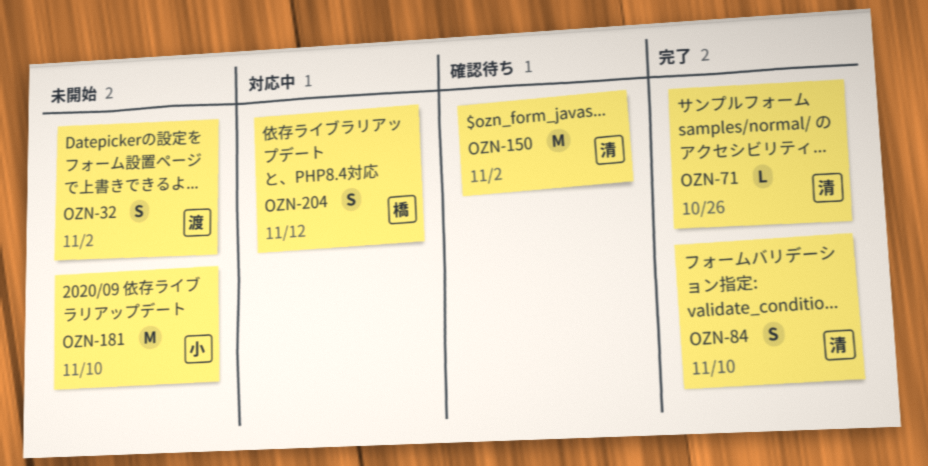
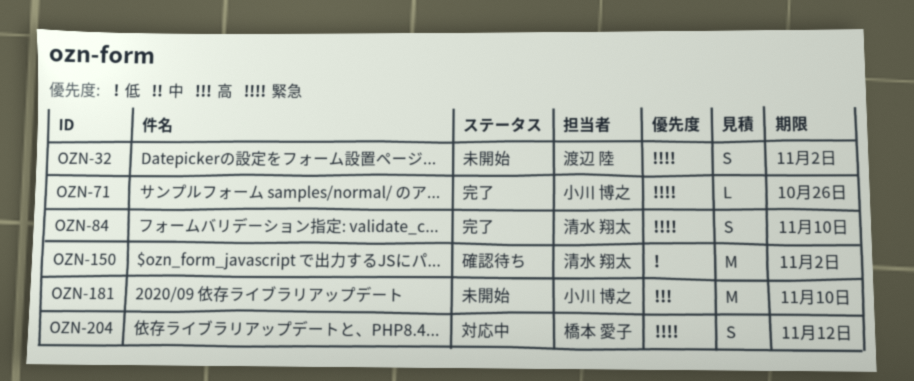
OZN-71, owner: 清水 翔太 -> 小川 博之

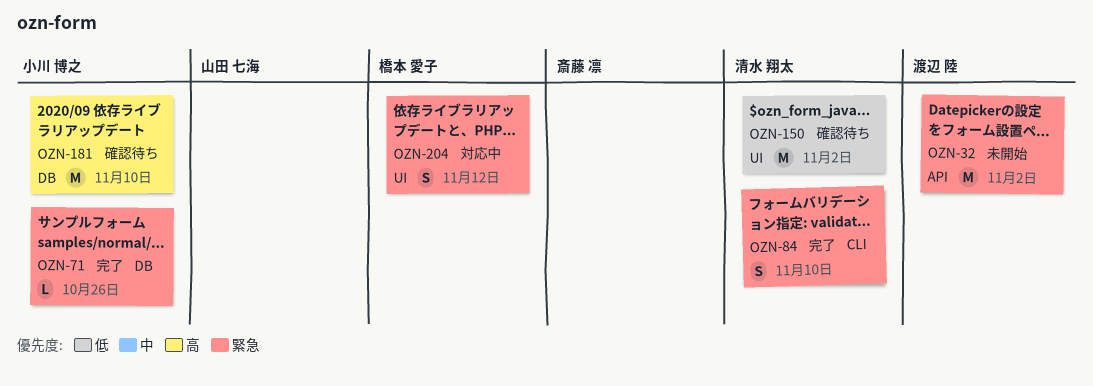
OZN-32, estimate: S -> M
OZN-181, status: 未開始 -> 確認待ち

